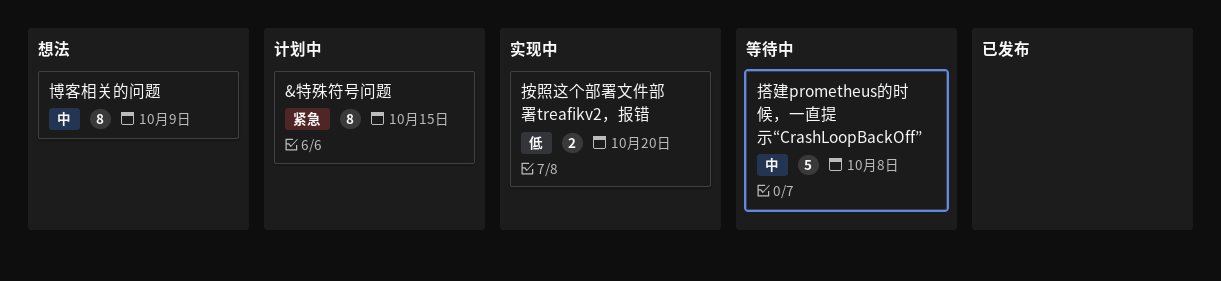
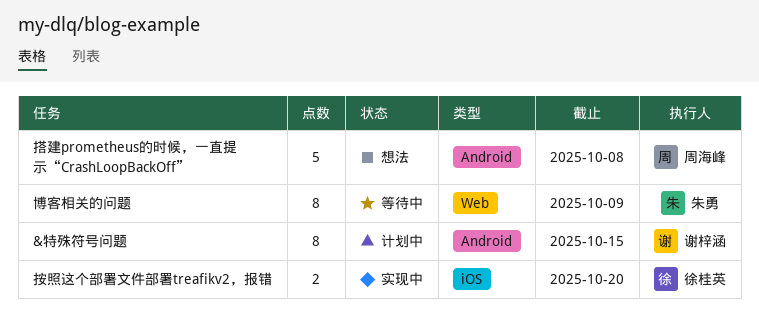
博客相关的问题, status: 想法 -> 等待中
搭建prometheus的时候，一直提示“CrashLoopBackOff”, status: 等待中 -> 想法

